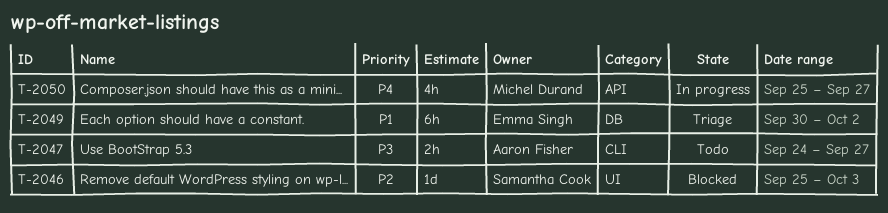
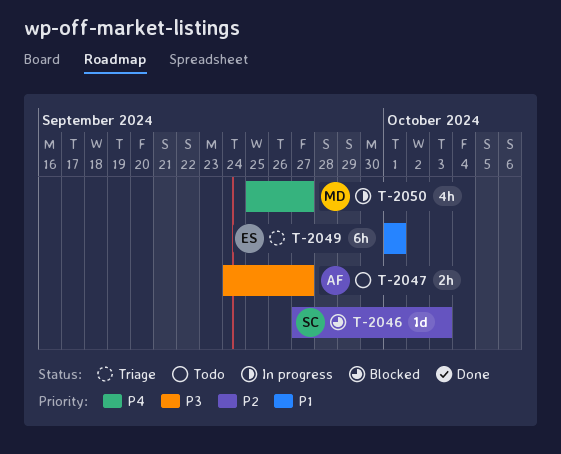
T-2046, start: Sep 25 -> Sep 27
T-2049, start: Sep 30 -> Oct 1
T-2049, due: Oct 2 -> Oct 1

